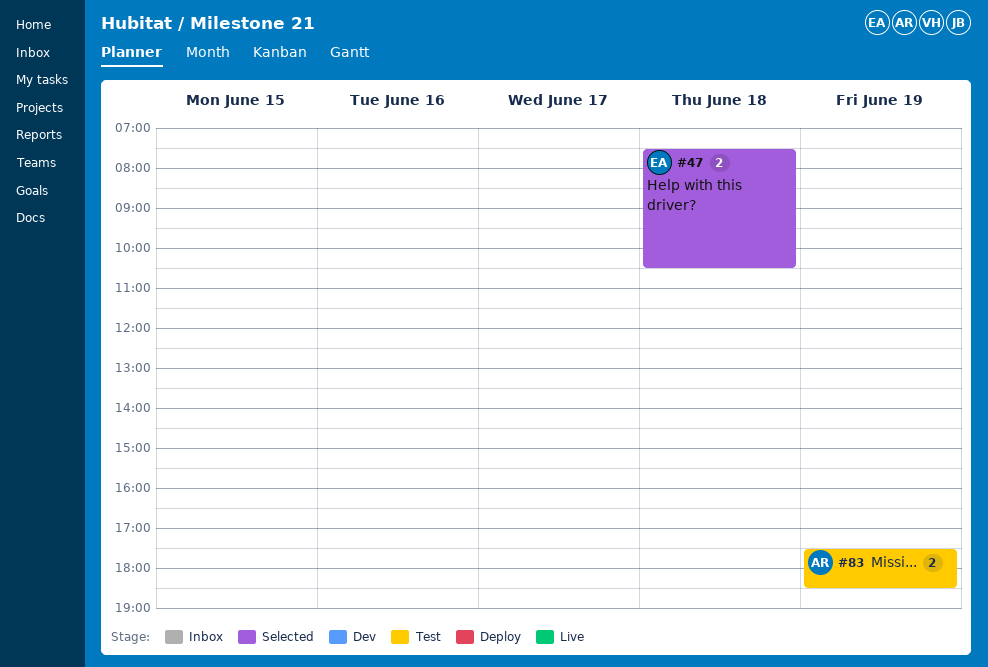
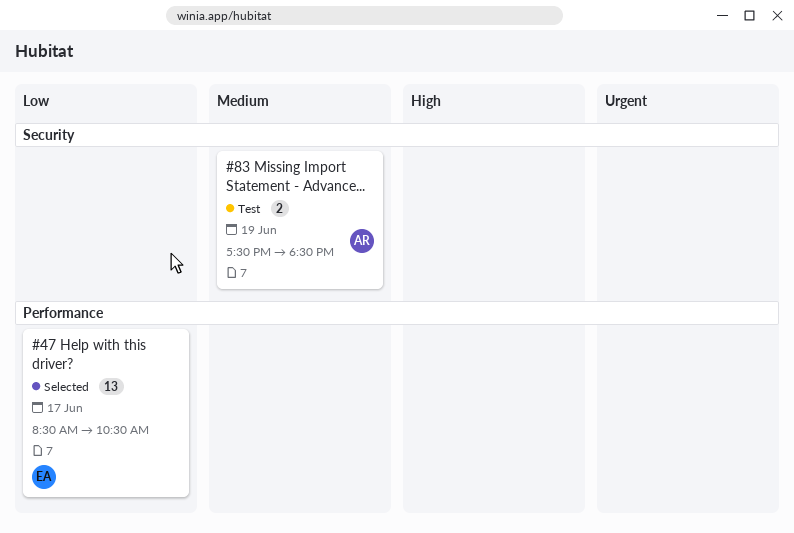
#47, estimate: 2 -> 13
#47, day: Jun 18 -> Jun 17
#47, begins: 07:30 -> 08:30

